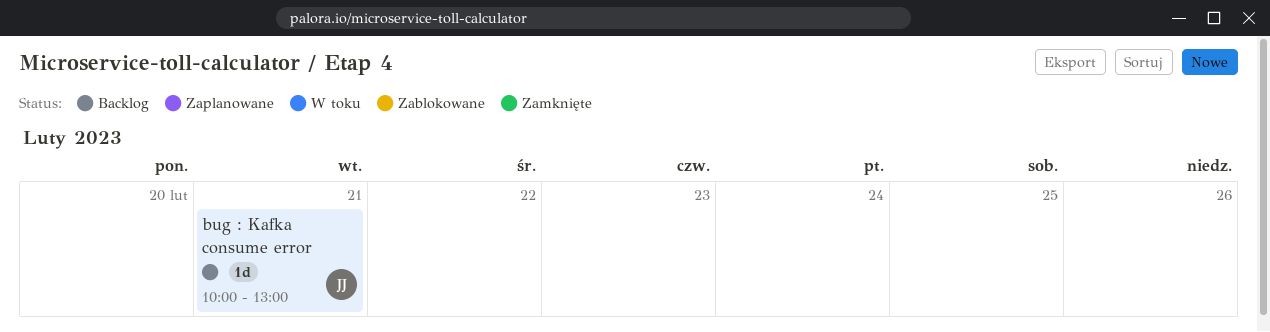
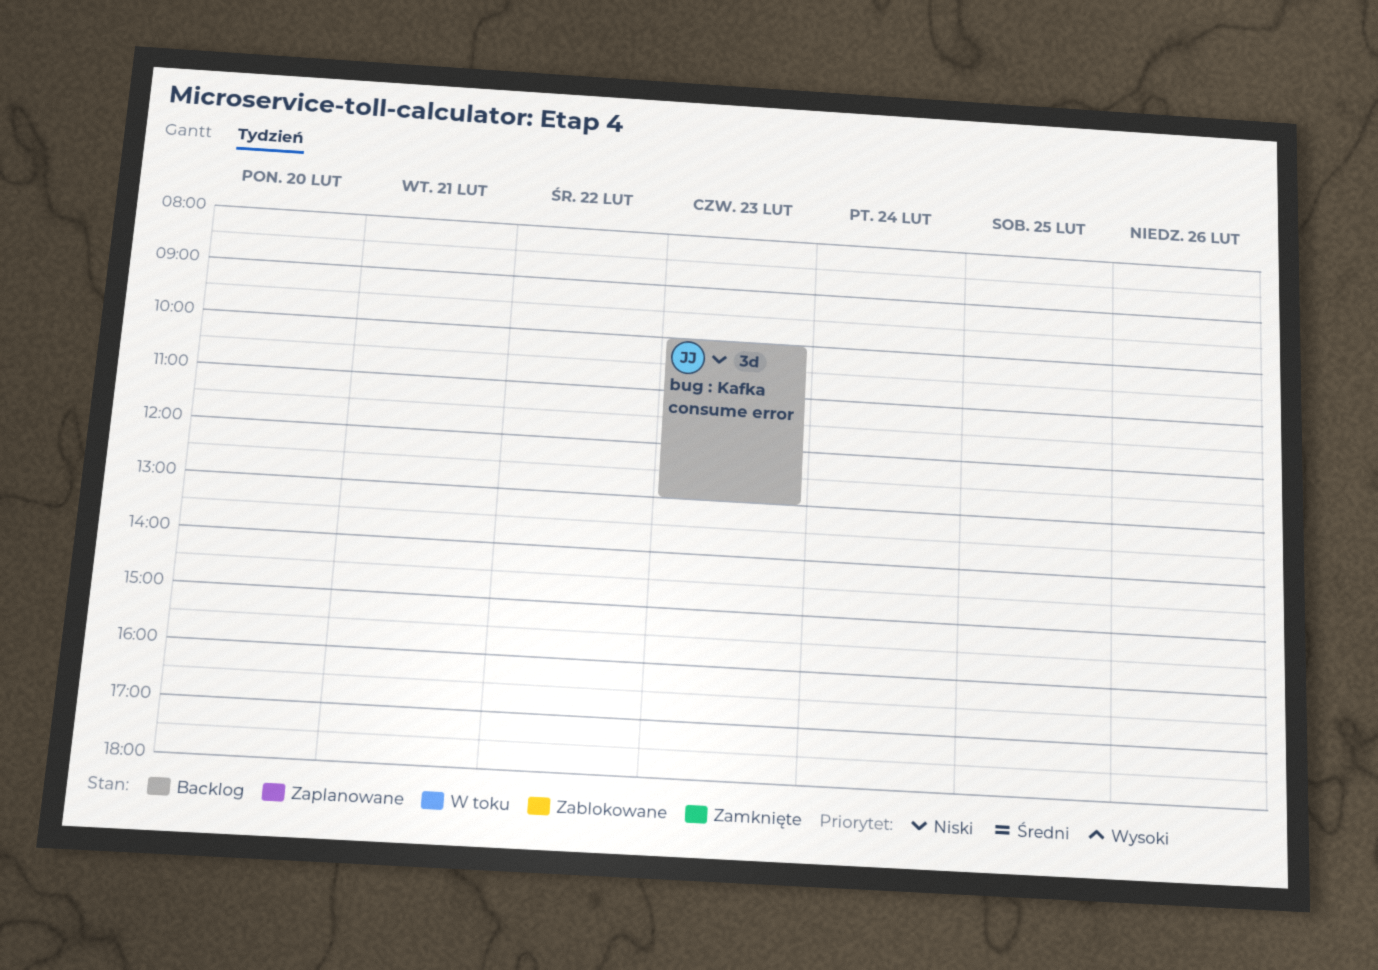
bug : Kafka consume error, estimate: 1d -> 3d
bug : Kafka consume error, day: Feb 21 -> Feb 23

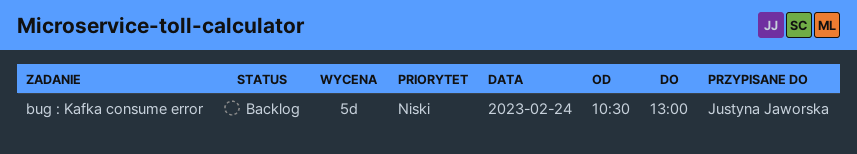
bug : Kafka consume error, estimate: 3d -> 5d
bug : Kafka consume error, day: Feb 23 -> Feb 24
bug : Kafka consume error, begins: 10:00 -> 10:30

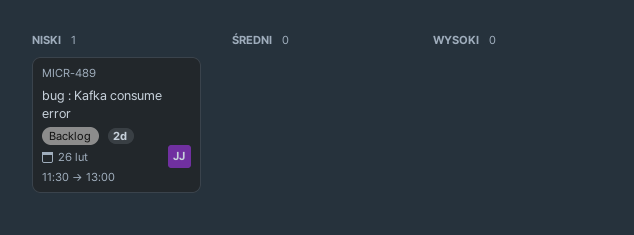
bug : Kafka consume error, estimate: 5d -> 2d
bug : Kafka consume error, day: Feb 24 -> Feb 26
bug : Kafka consume error, begins: 10:30 -> 11:30

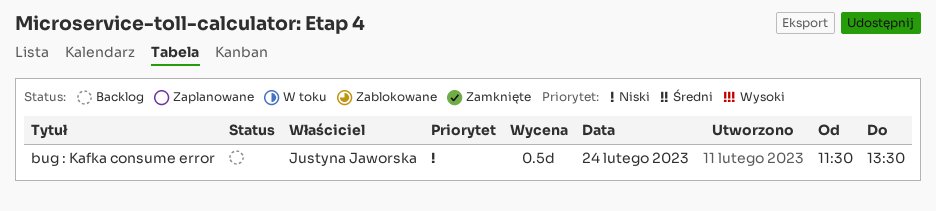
bug : Kafka consume error, estimate: 2d -> 0.5d
bug : Kafka consume error, day: Feb 26 -> Feb 24
bug : Kafka consume error, ends: 13:00 -> 13:30

